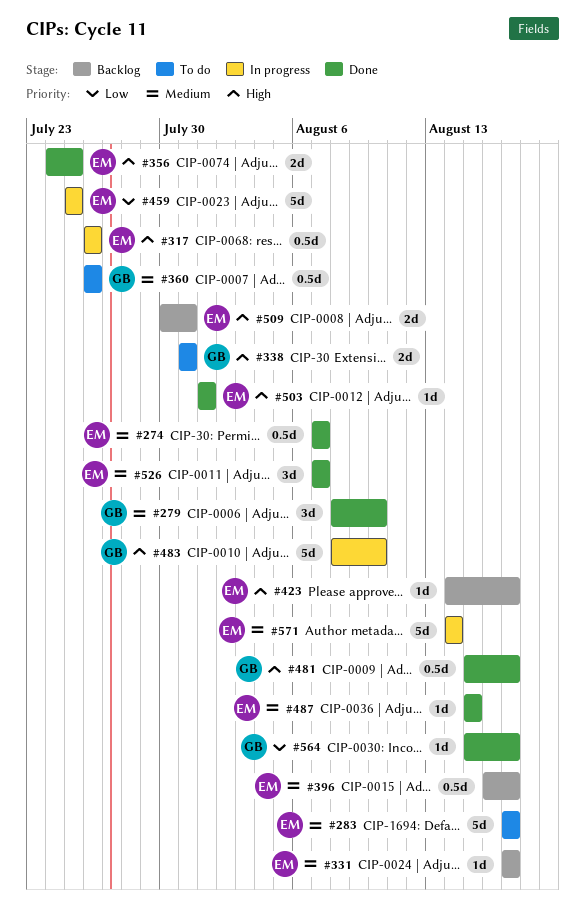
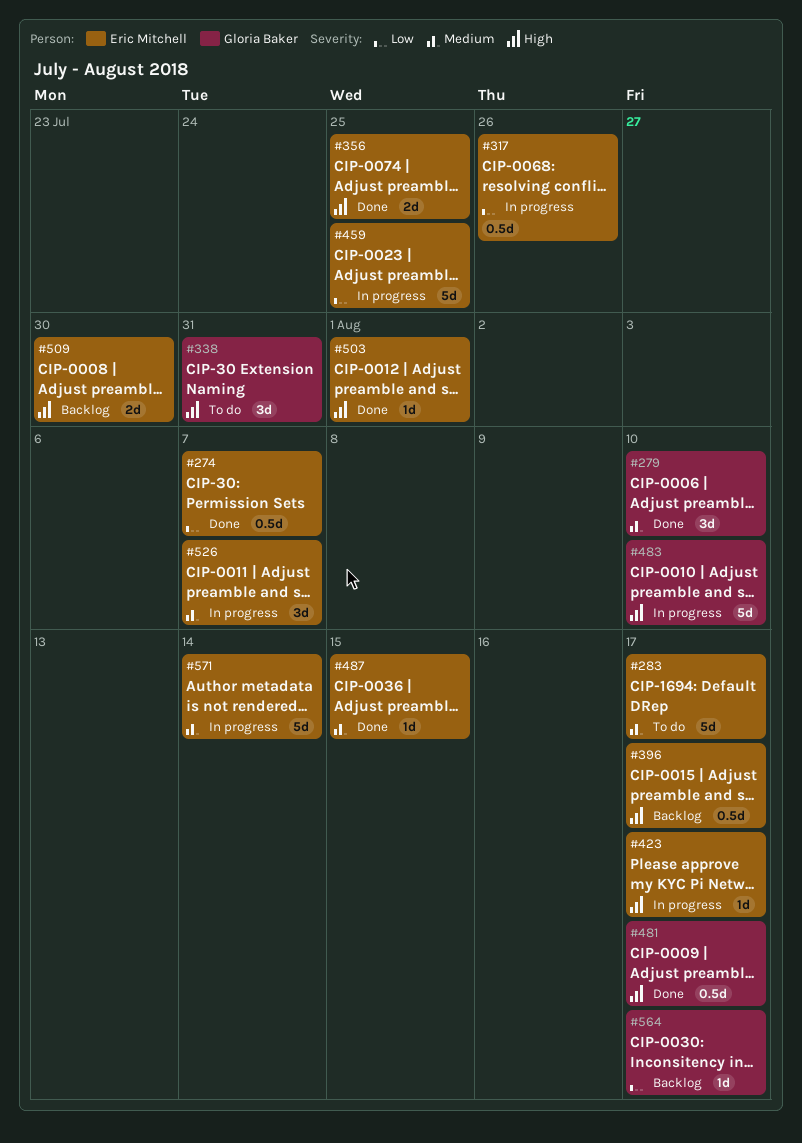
#274, priority: Medium -> Low
#317, priority: High -> Low
#331: present -> none
#338, estimate: 2d -> 3d
#360: present -> none
#396, priority: Medium -> High
#423, status: Backlog -> In progress
#509, due: Jul 31 -> Jul 30
#526, status: Done -> In progress
#564, status: Done -> Backlog

